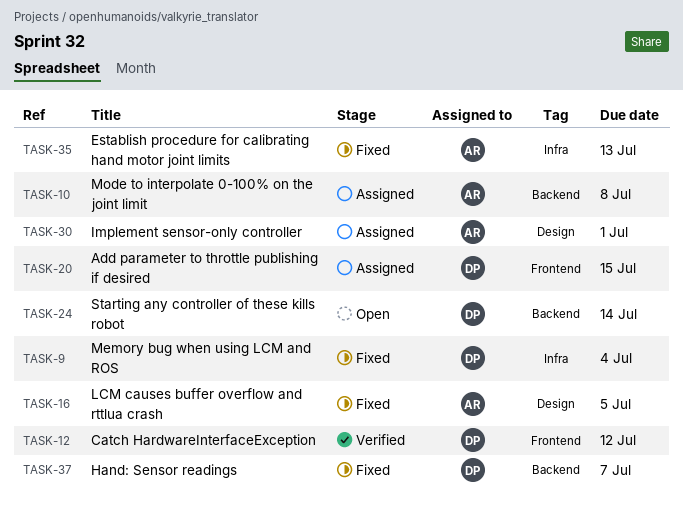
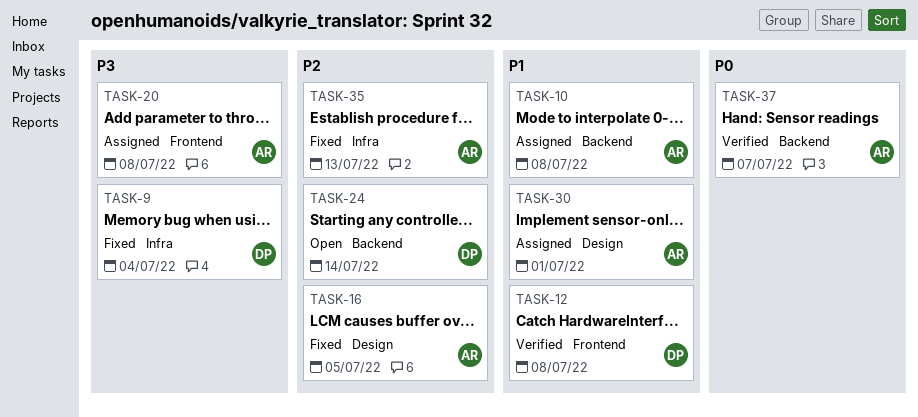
TASK-12, due: Jul 12 -> Jul 8
TASK-20, owner: DP -> AR
TASK-20, due: Jul 15 -> Jul 8
TASK-37, status: Fixed -> Verified
TASK-37, owner: DP -> AR

